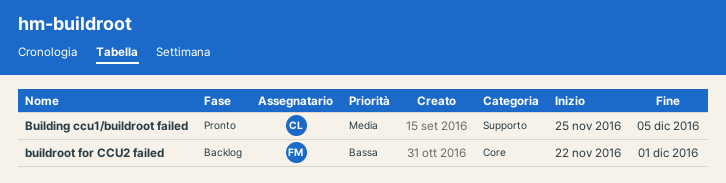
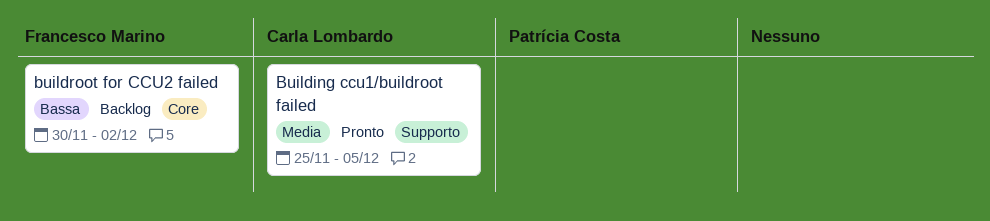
buildroot for CCU2 failed, start: Nov 22 -> Nov 30
buildroot for CCU2 failed, due: Dec 1 -> Dec 2

